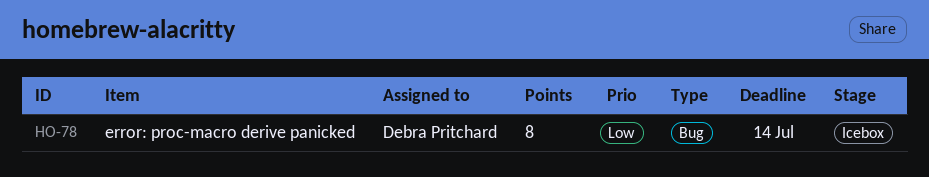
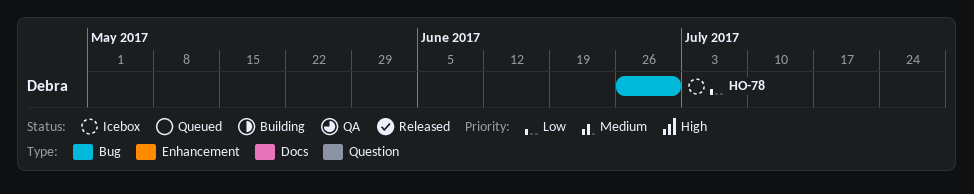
HO-78, due: Jul 14 -> Jun 30

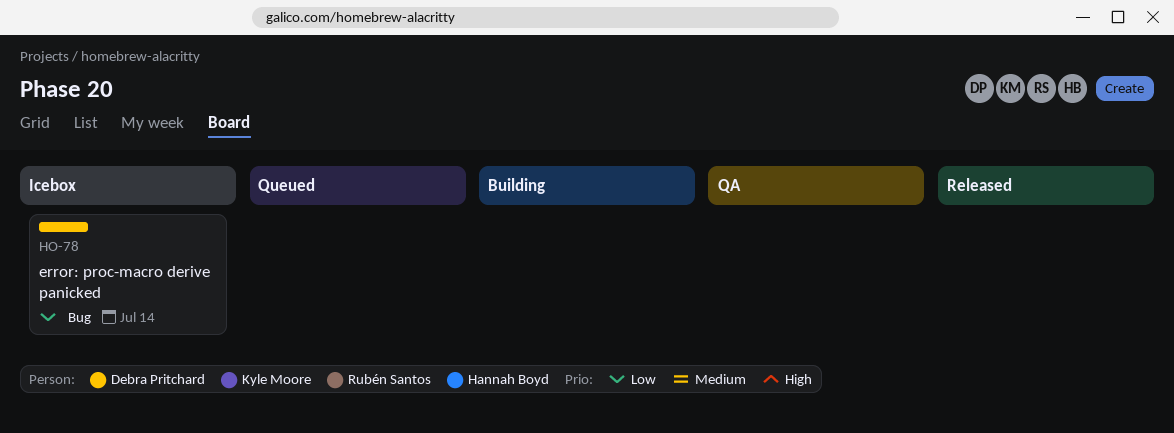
HO-78, due: Jun 30 -> Jul 14

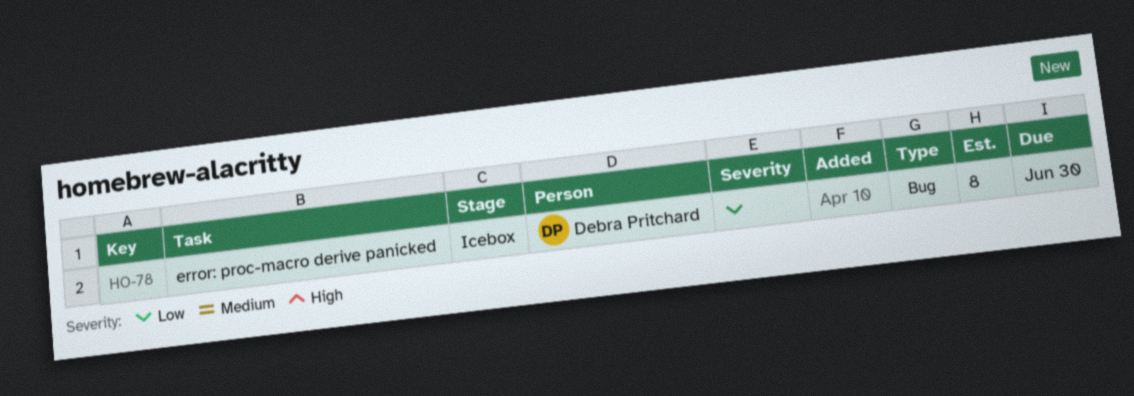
HO-78, due: Jul 14 -> Jun 30

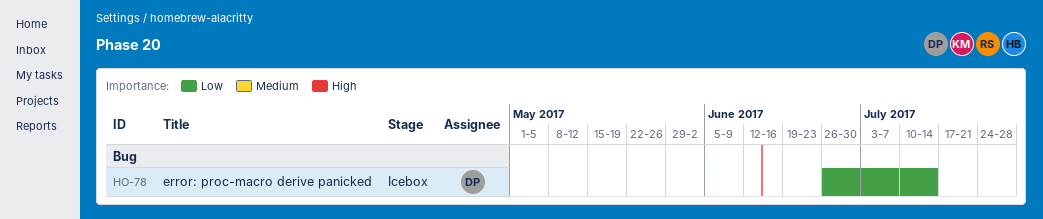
HO-78, due: Jun 30 -> Jul 14

